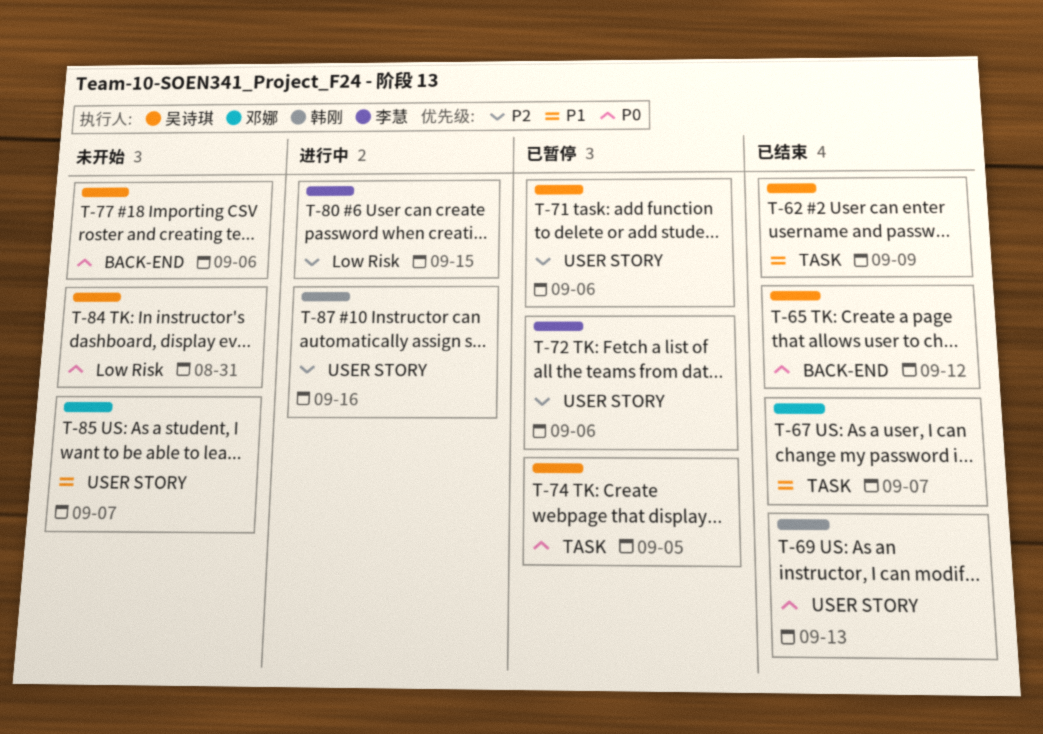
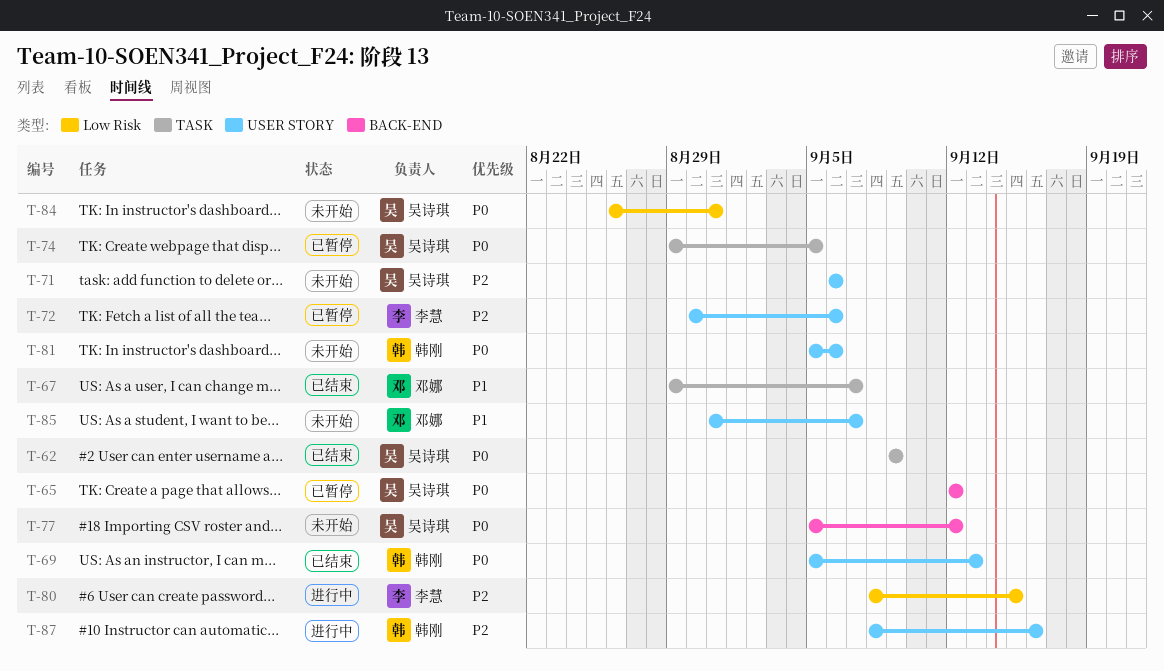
T-62, priority: P1 -> P0
T-65, status: 已结束 -> 已暂停
T-71, status: 已暂停 -> 未开始
T-77, due: Sep 6 -> Sep 12
T-81: none -> present

